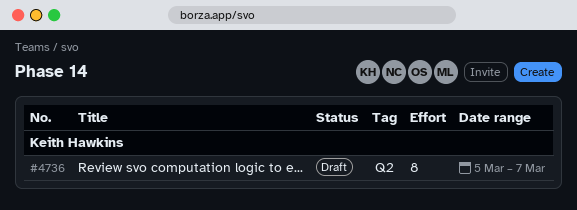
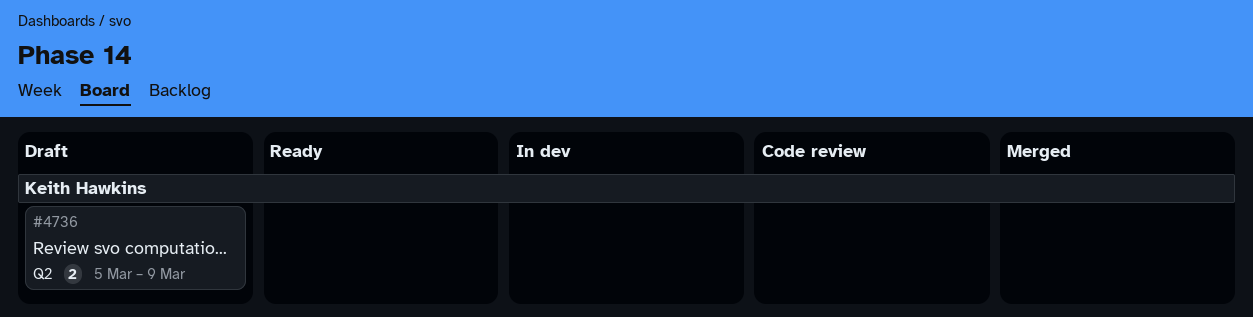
#4736, estimate: 8 -> 2
#4736, due: Mar 7 -> Mar 9

